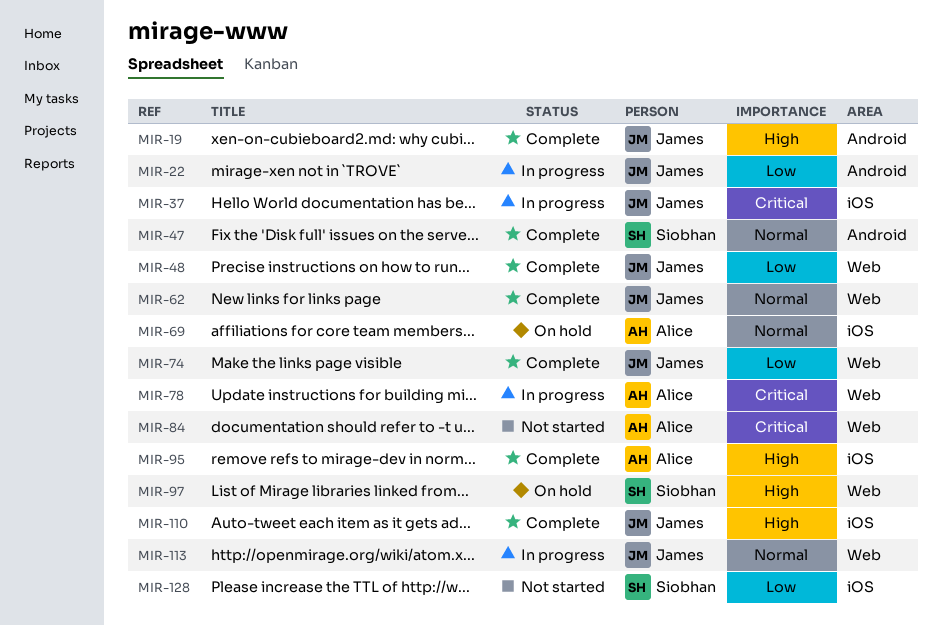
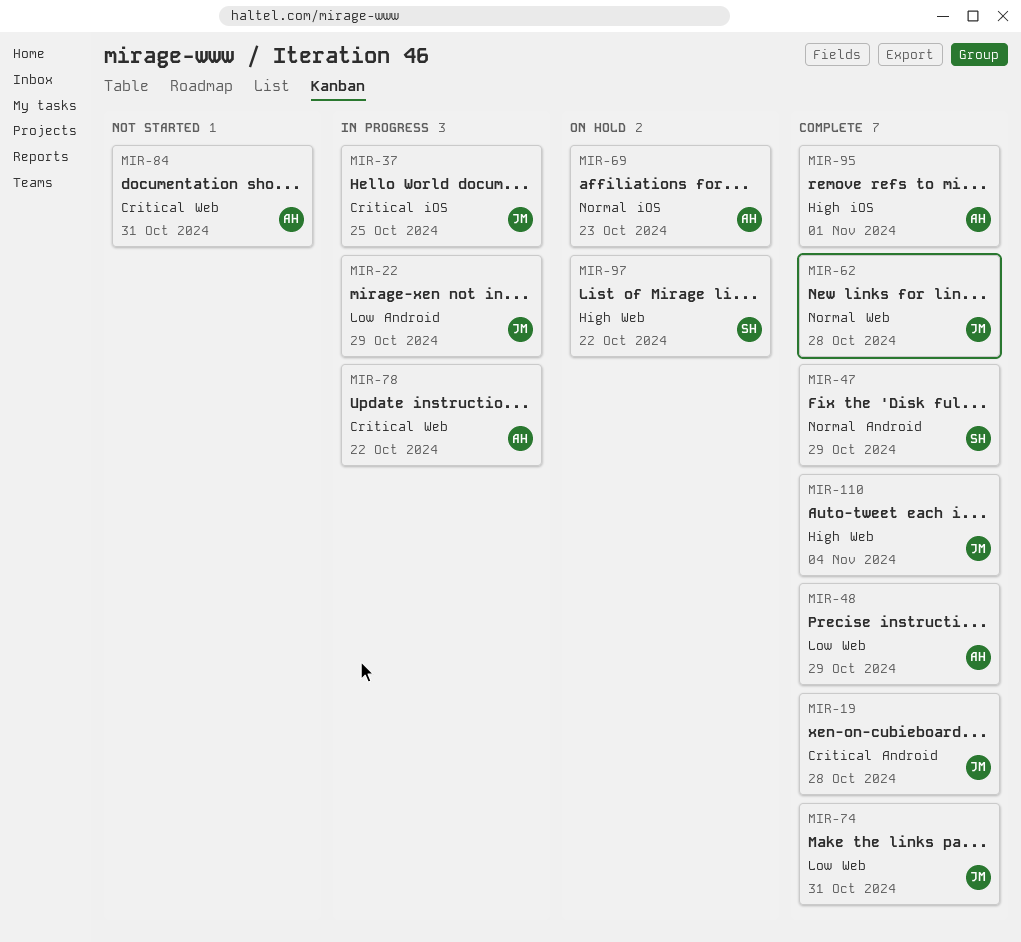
MIR-19, priority: High -> Critical
MIR-48, owner: James -> Alice
MIR-110, label: iOS -> Web
MIR-113: present -> none
MIR-128: present -> none

